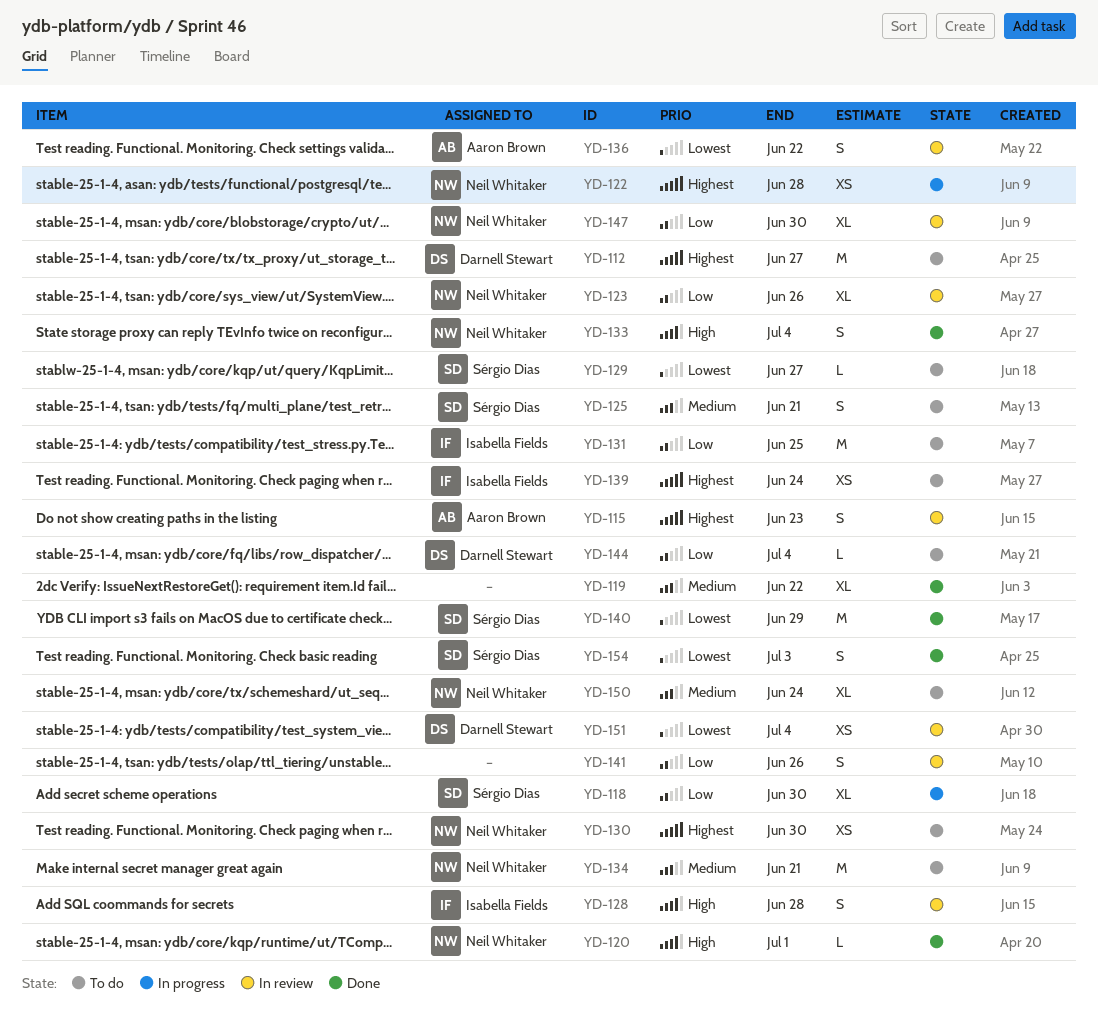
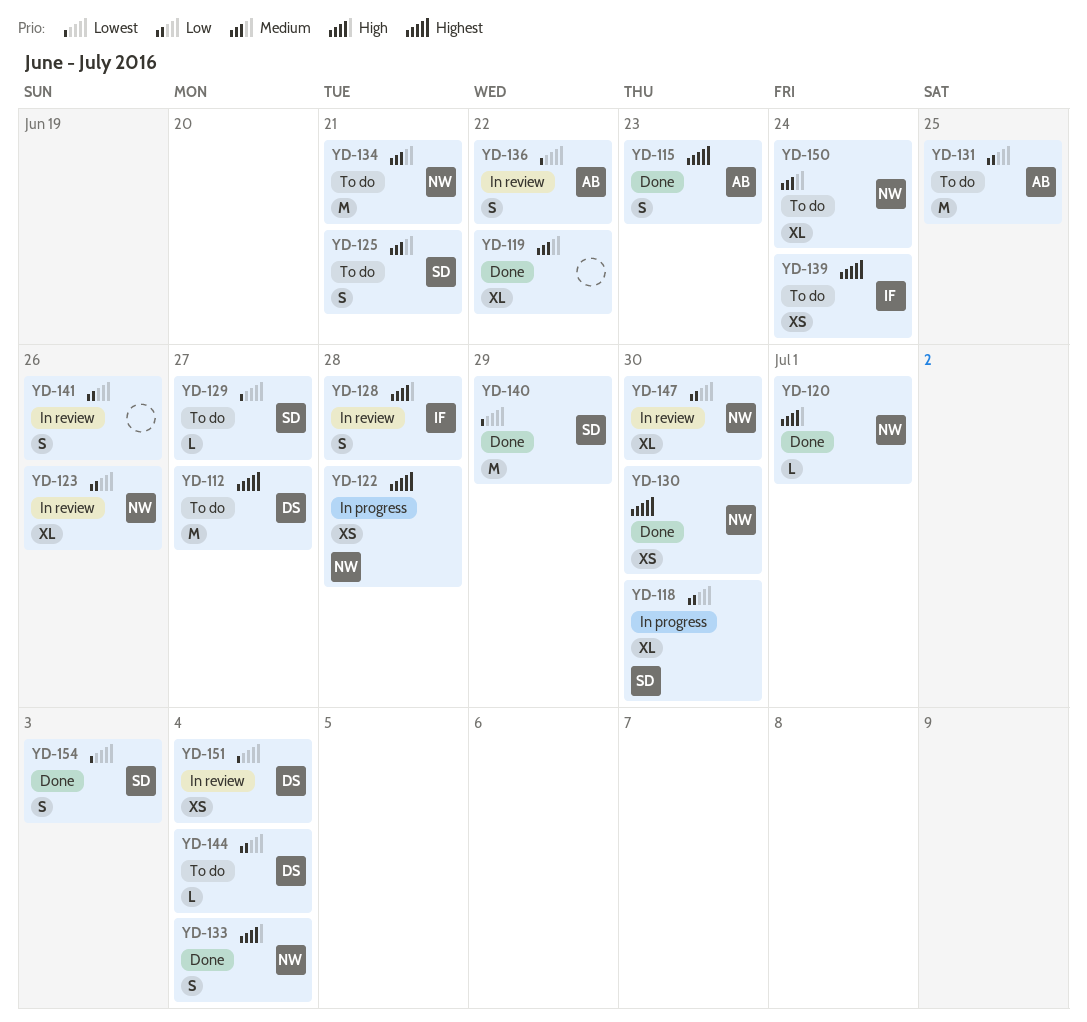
YD-115, status: In review -> Done
YD-130, status: To do -> Done
YD-131, owner: Isabella Fields -> Aaron Brown

